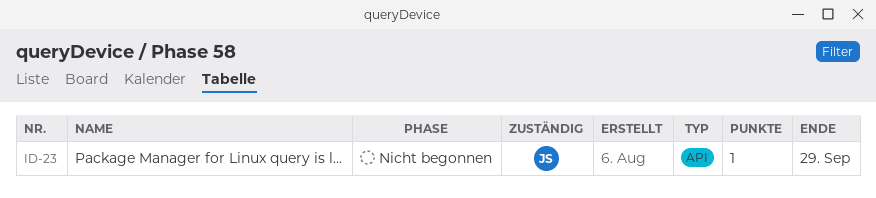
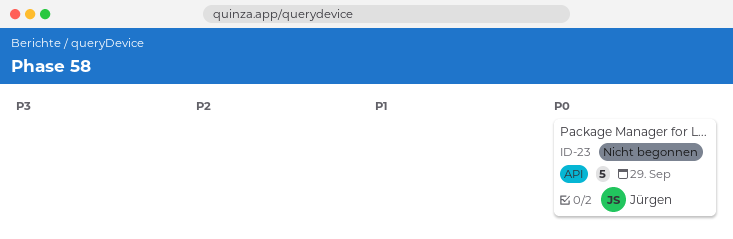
ID-23, estimate: 1 -> 5

